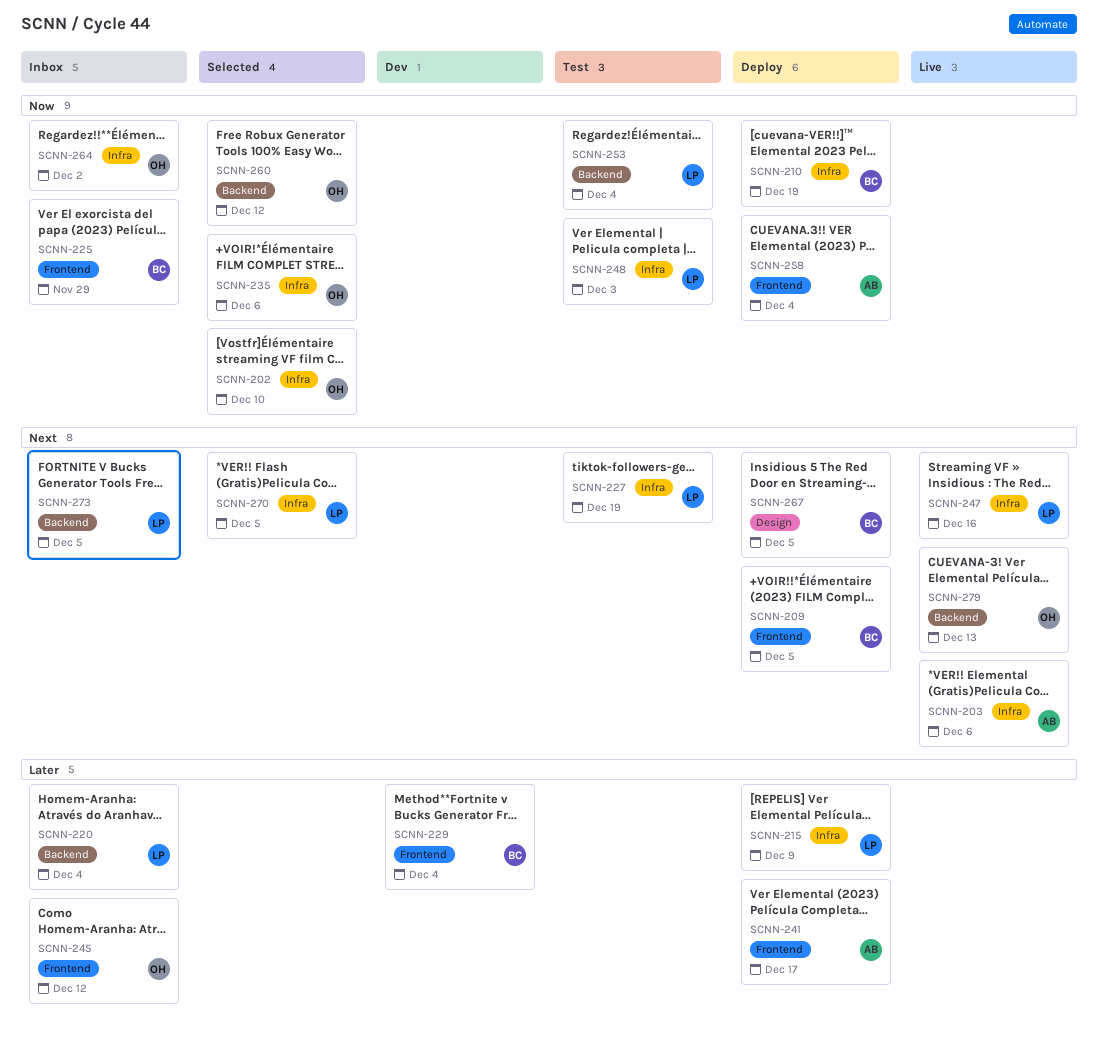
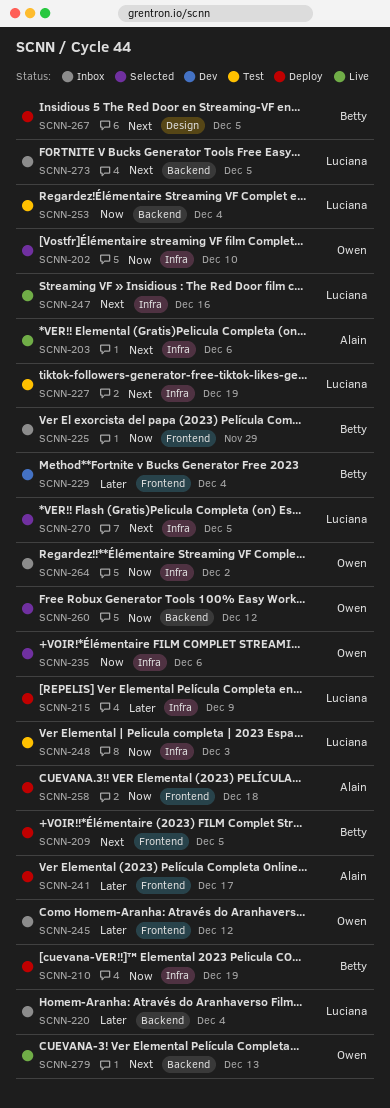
SCNN-258, due: Dec 4 -> Dec 18

